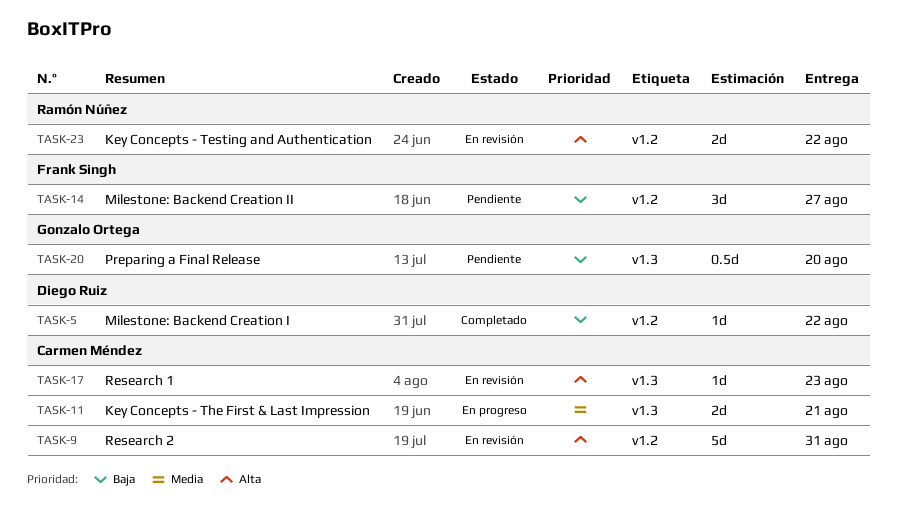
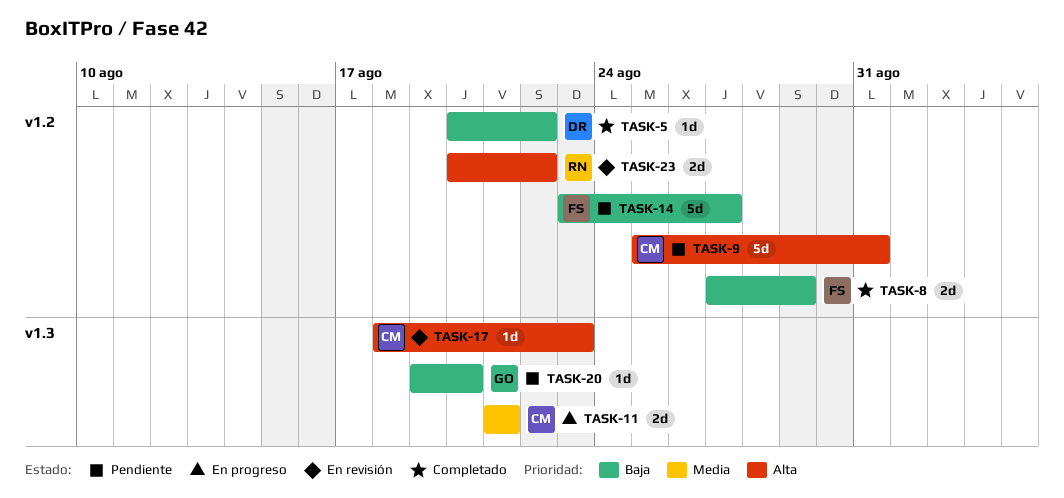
TASK-8: none -> present
TASK-9, status: En revisión -> Pendiente
TASK-14, estimate: 3d -> 5d
TASK-20, estimate: 0.5d -> 1d

